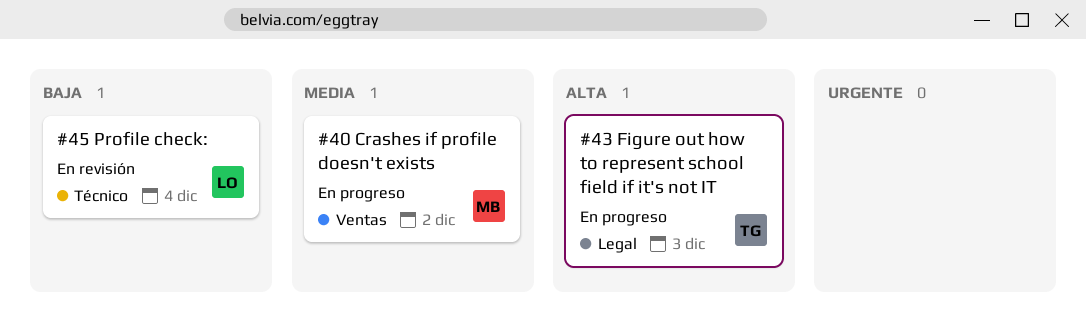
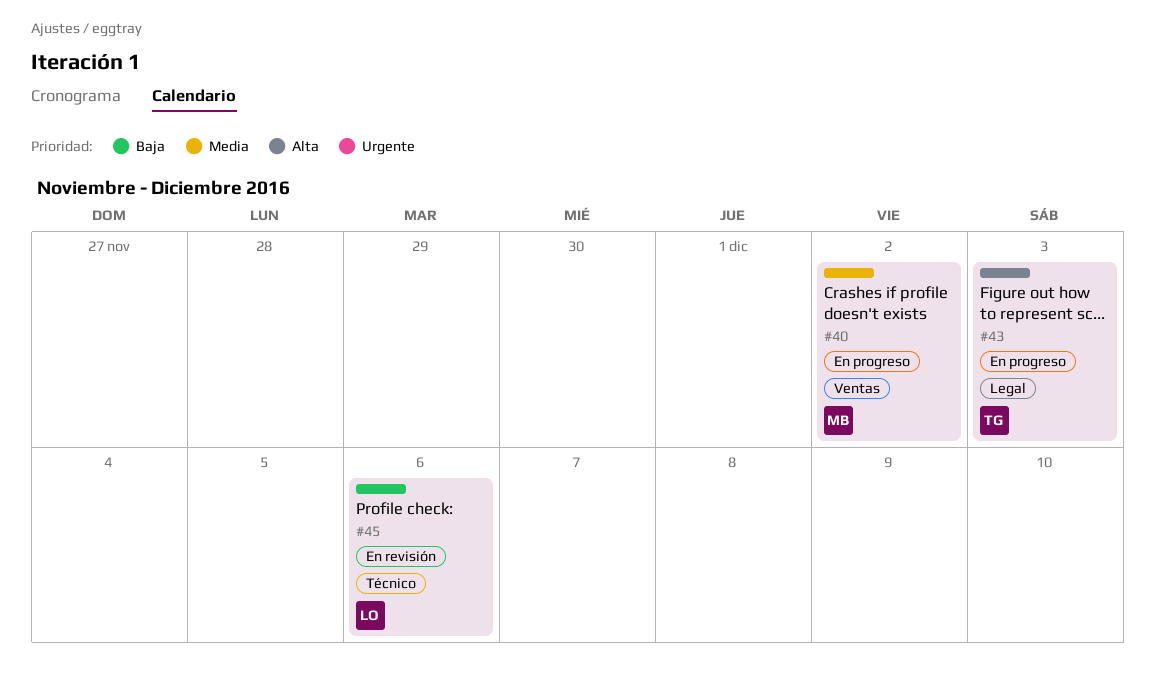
#45, due: Dec 4 -> Dec 6

